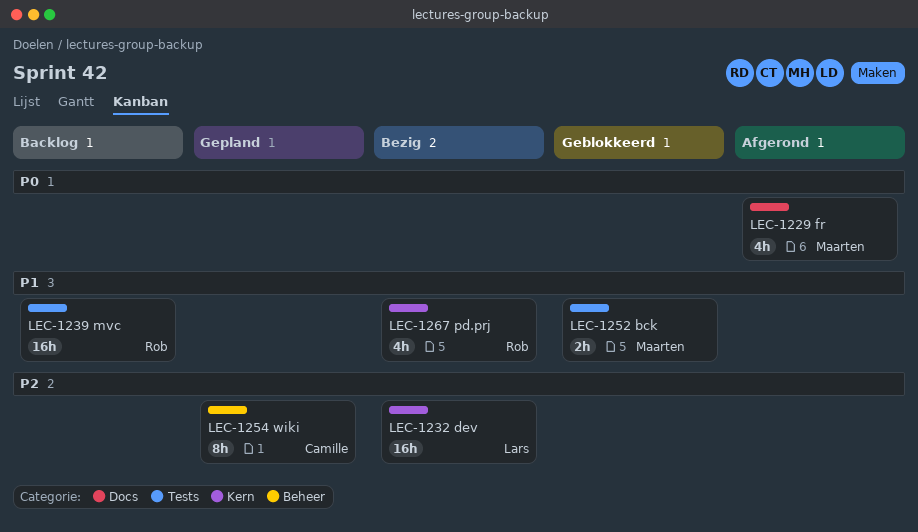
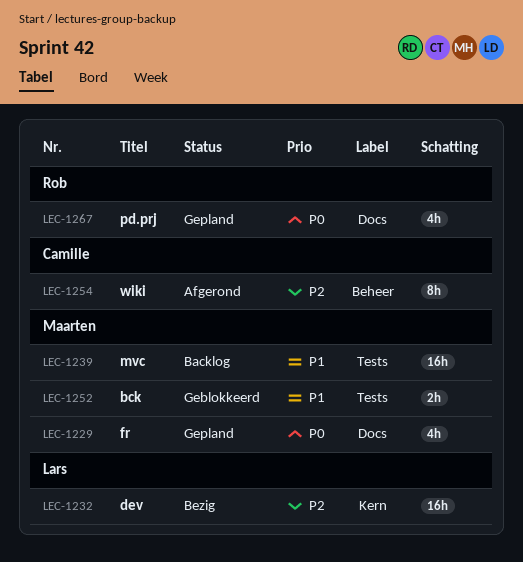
LEC-1229, status: Afgerond -> Gepland
LEC-1239, owner: Rob -> Maarten
LEC-1254, status: Gepland -> Afgerond
LEC-1267, status: Bezig -> Gepland
LEC-1267, priority: P1 -> P0
LEC-1267, label: Kern -> Docs

